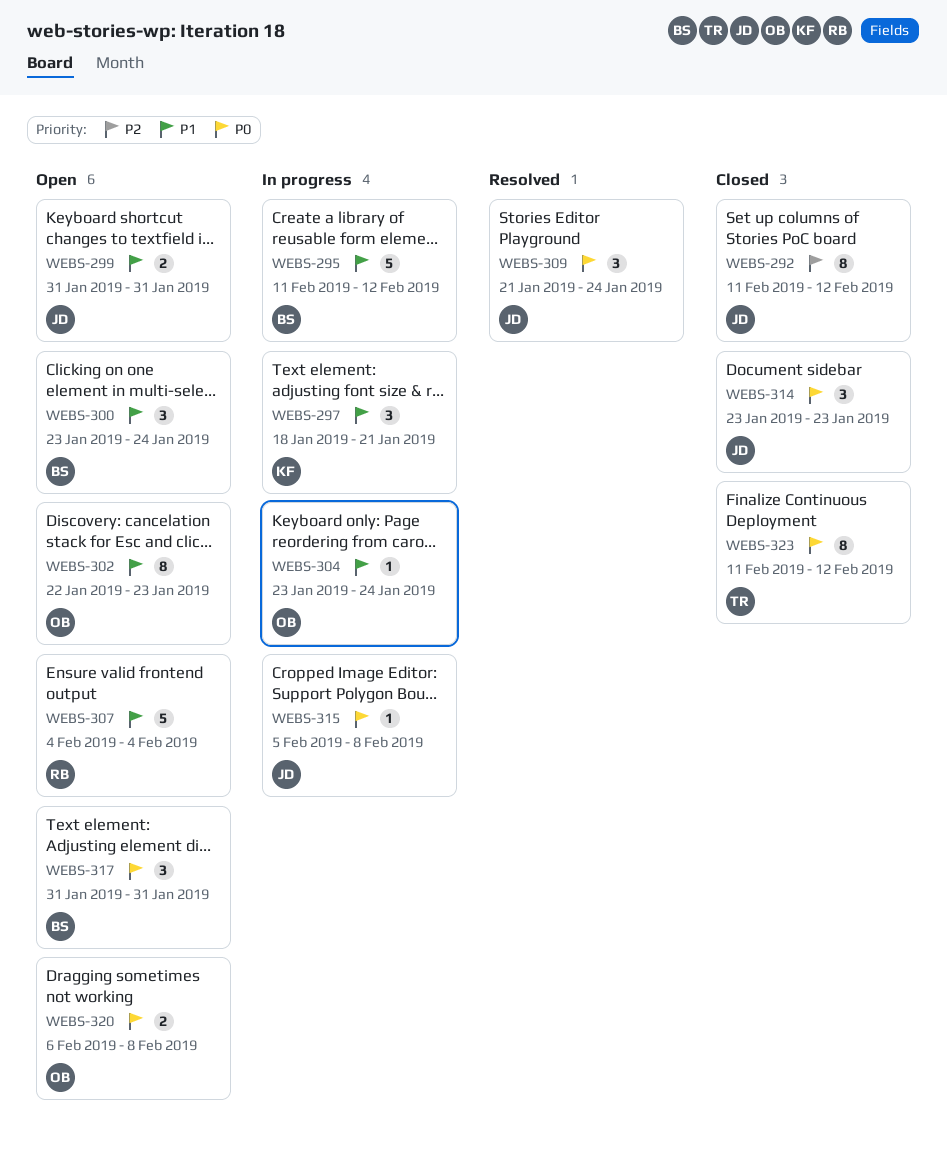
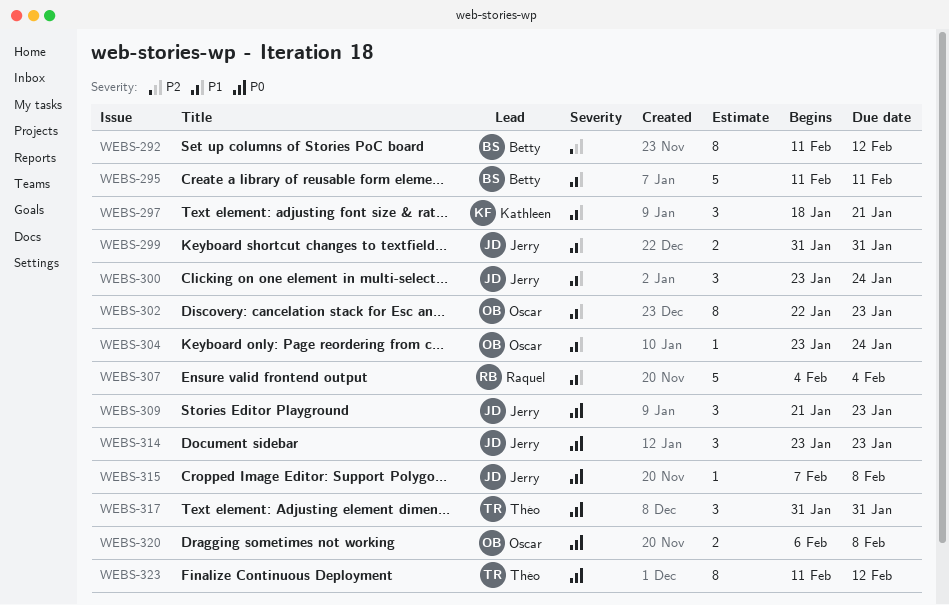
WEBS-292, owner: Jerry -> Betty
WEBS-295, due: Feb 12 -> Feb 11
WEBS-300, owner: Betty -> Jerry
WEBS-309, due: Jan 24 -> Jan 23
WEBS-315, start: Feb 5 -> Feb 7
WEBS-317, owner: Betty -> Théo

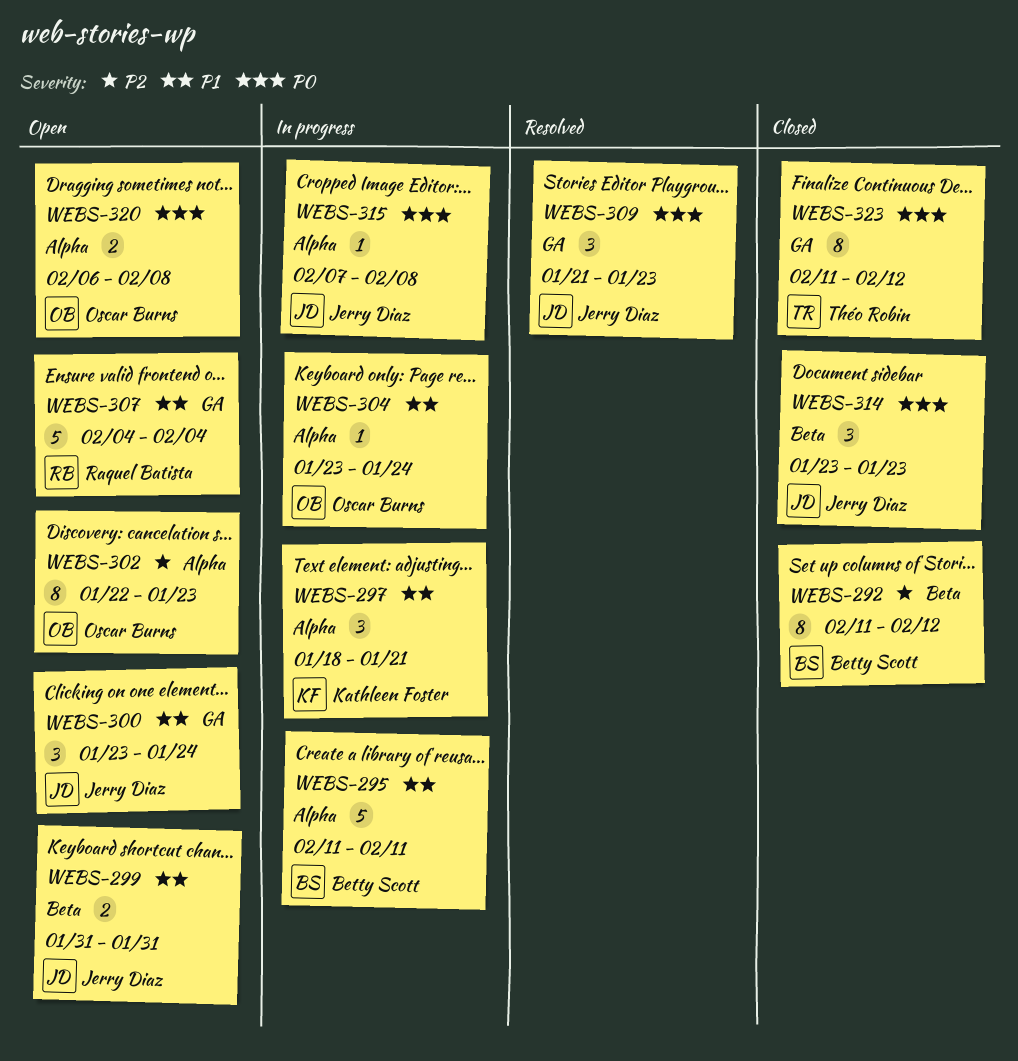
WEBS-302, priority: P1 -> P2
WEBS-317: present -> none

